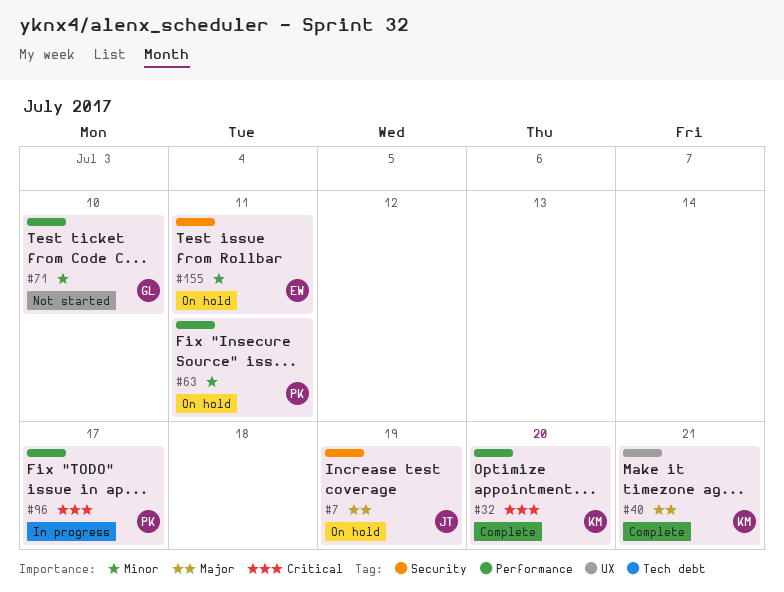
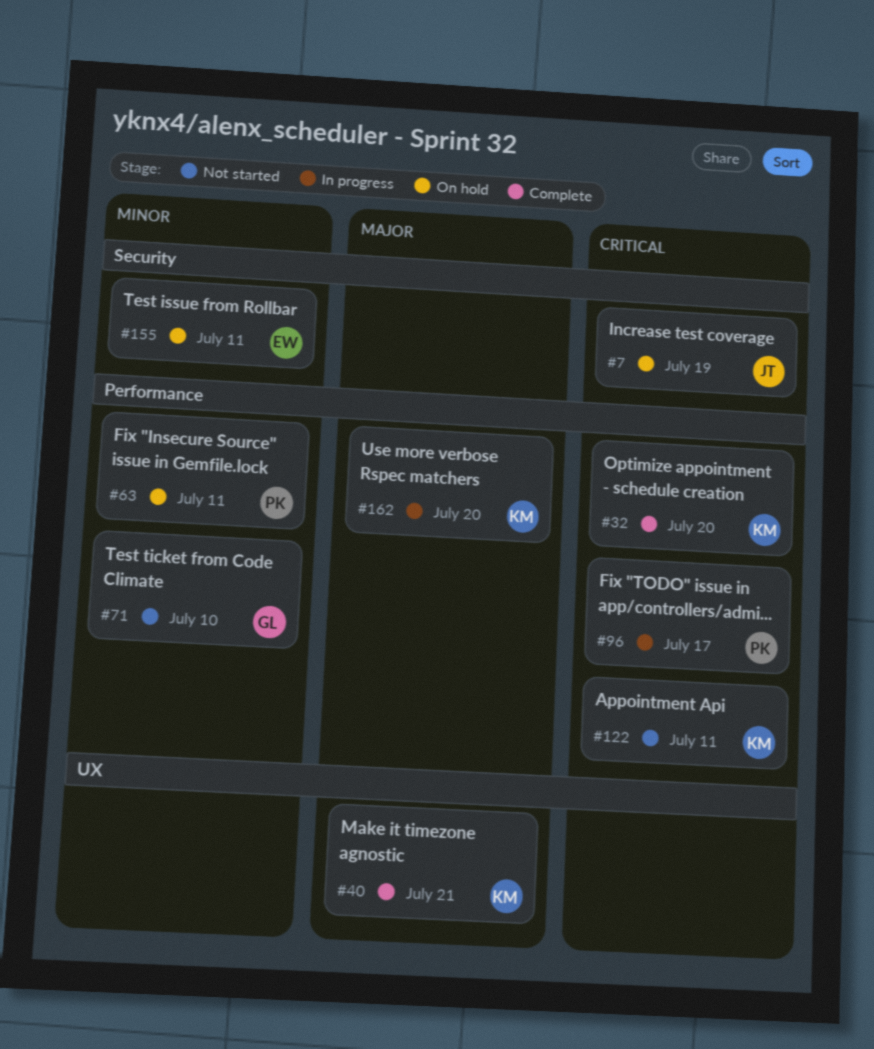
#7, priority: Major -> Critical
#122: none -> present
#162: none -> present

